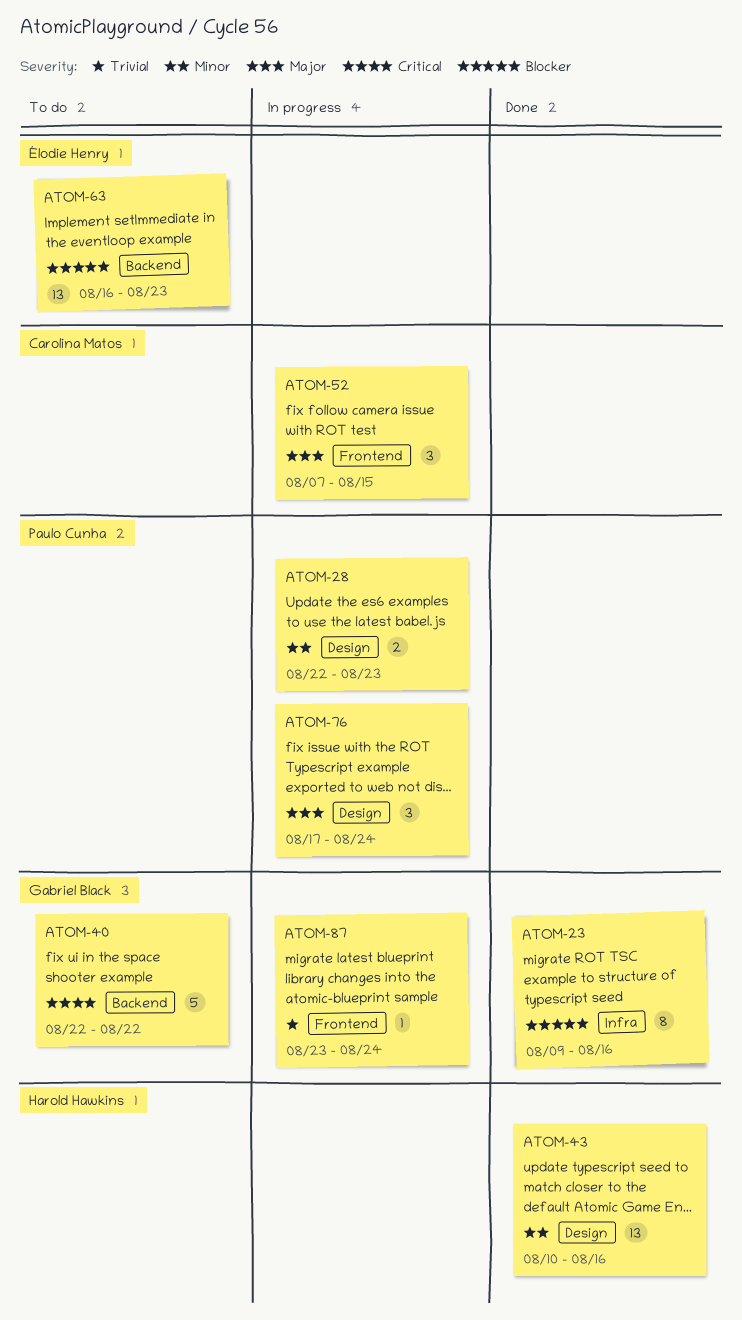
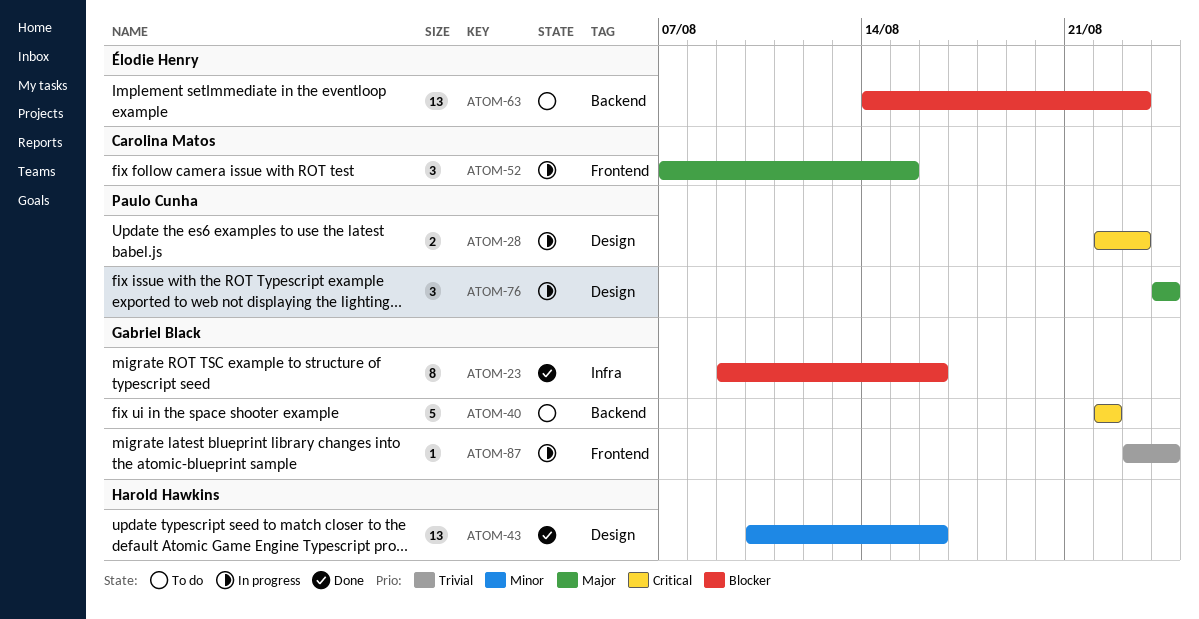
ATOM-28, priority: Minor -> Critical
ATOM-63, start: Aug 16 -> Aug 14
ATOM-76, start: Aug 17 -> Aug 24

